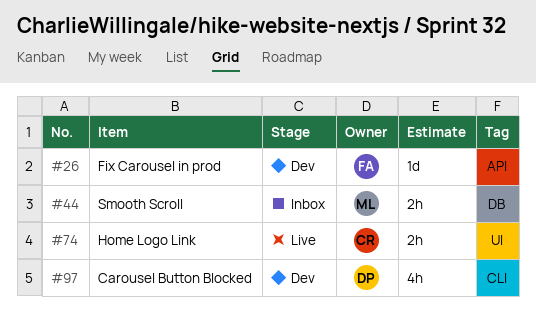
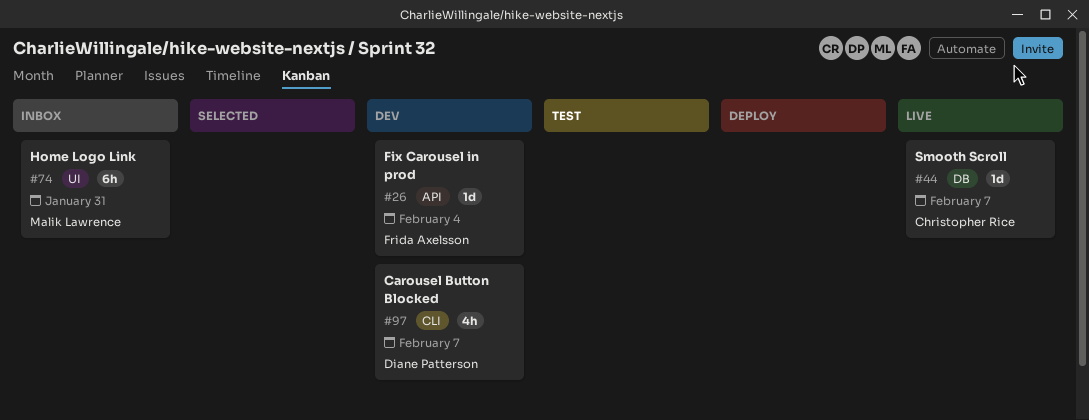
#44, status: Inbox -> Live
#44, owner: Malik Lawrence -> Christopher Rice
#44, estimate: 2h -> 1d
#74, status: Live -> Inbox
#74, owner: Christopher Rice -> Malik Lawrence
#74, estimate: 2h -> 6h

